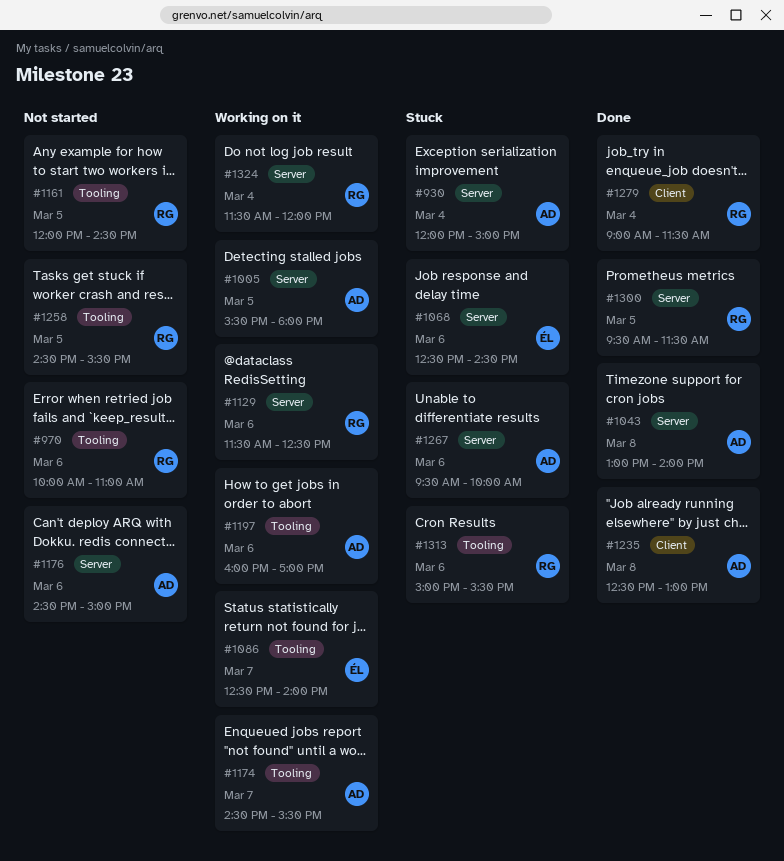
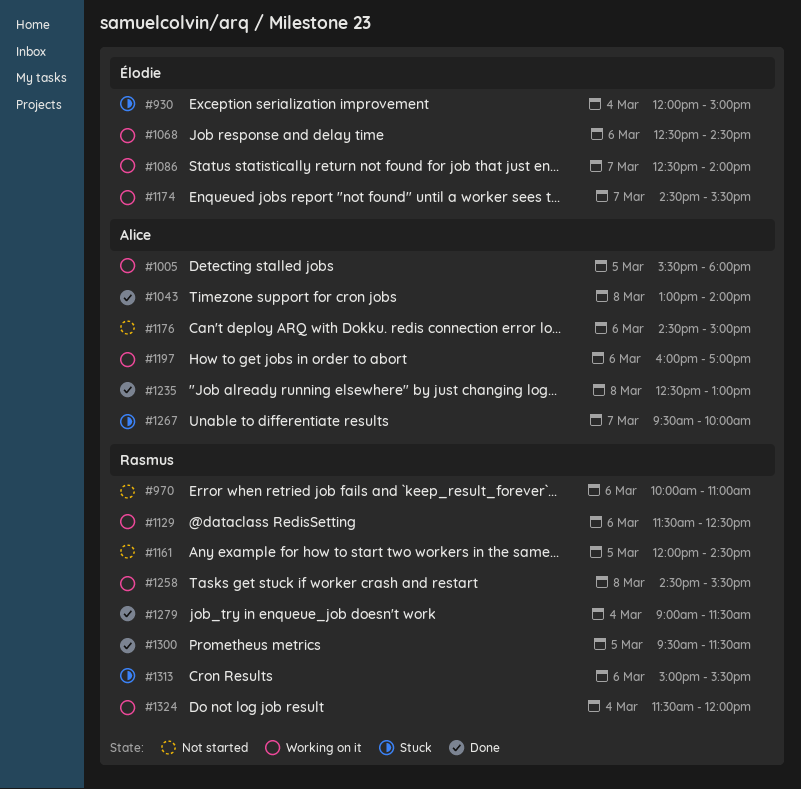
#930, owner: Alice -> Élodie
#1068, status: Stuck -> Working on it
#1174, owner: Alice -> Élodie
#1258, status: Not started -> Working on it
#1258, day: Mar 5 -> Mar 8
#1267, day: Mar 6 -> Mar 7

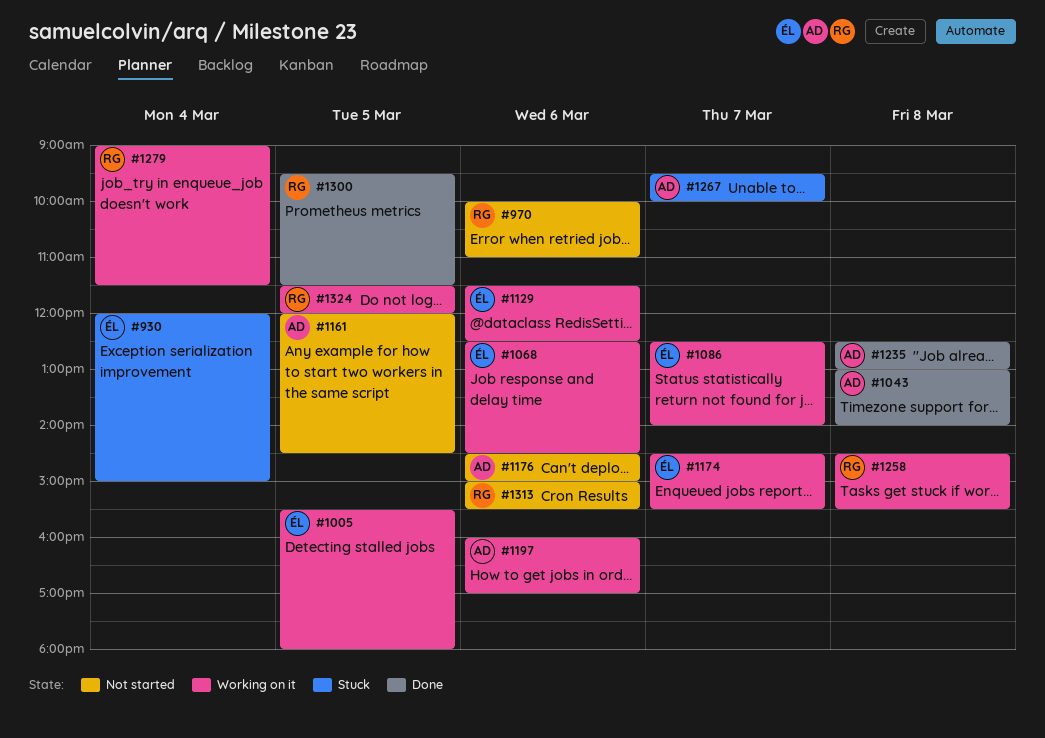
#1005, owner: Alice -> Élodie
#1129, owner: Rasmus -> Élodie
#1161, owner: Rasmus -> Alice
#1279, status: Done -> Working on it
#1313, status: Stuck -> Not started
#1324, day: Mar 4 -> Mar 5

